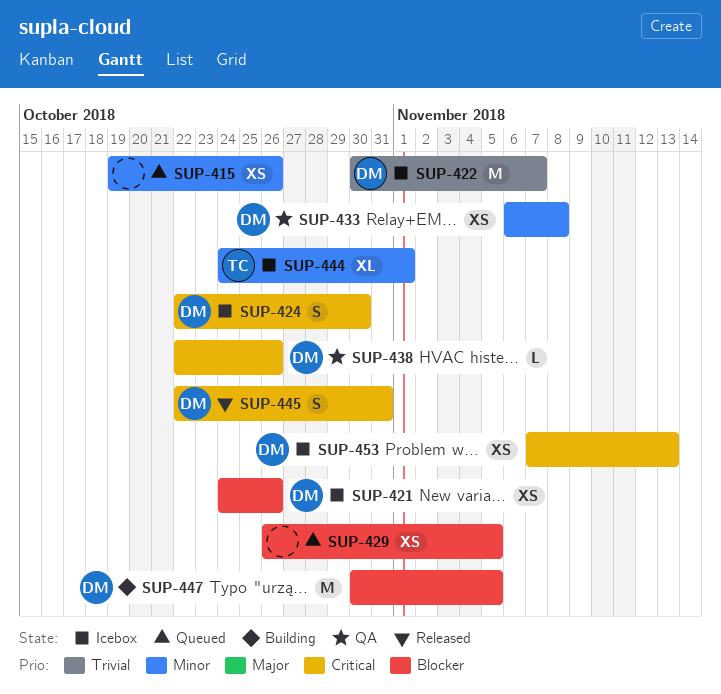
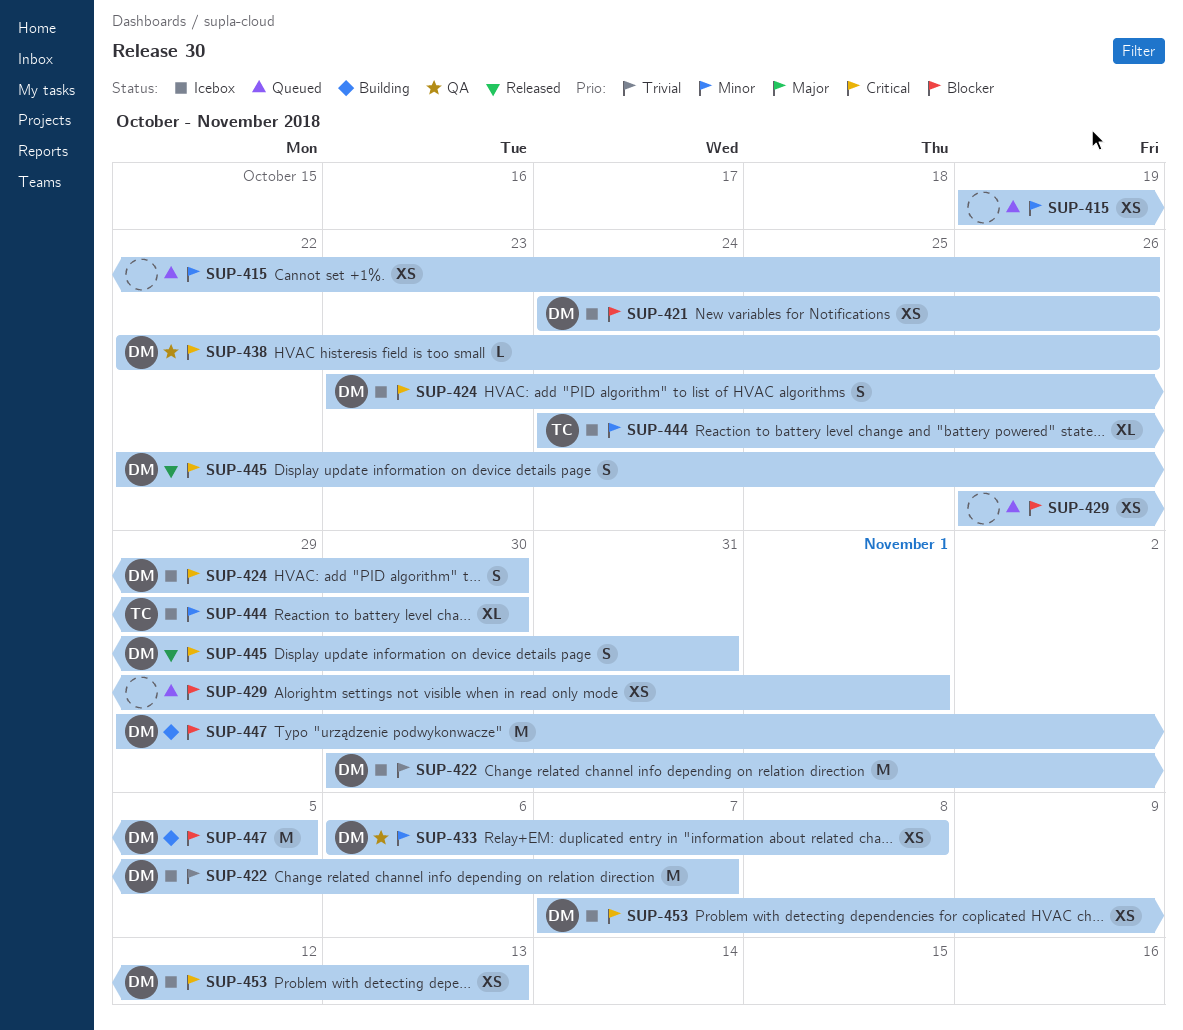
SUP-424, start: Oct 22 -> Oct 23
SUP-429, due: Nov 5 -> Nov 1
SUP-444, due: Nov 1 -> Oct 30
SUP-447, start: Oct 30 -> Oct 29

